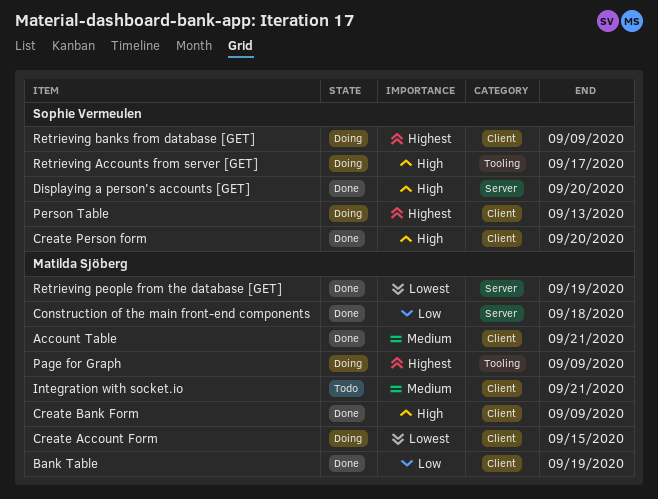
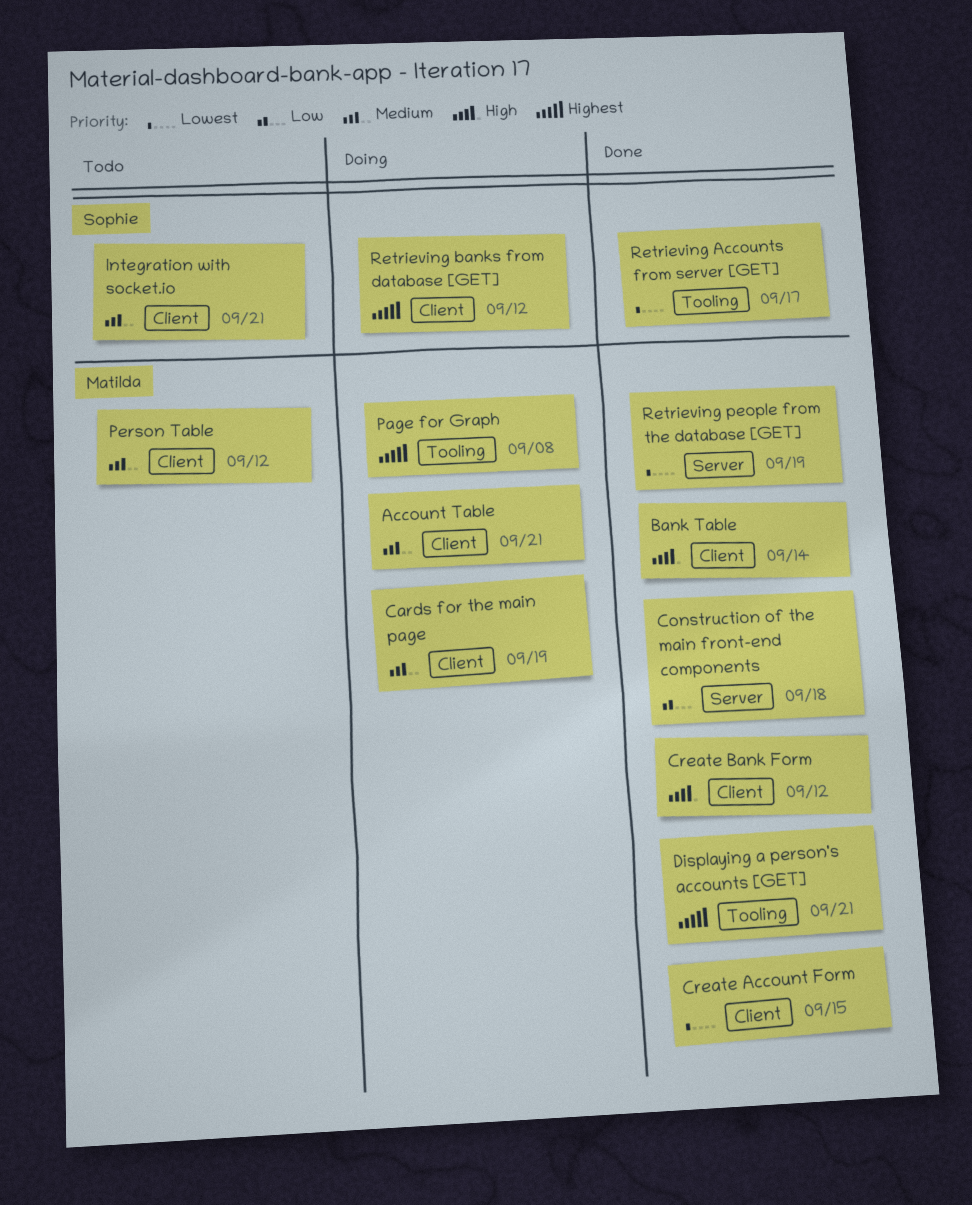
Account Table, status: Done -> Doing
Bank Table, priority: Low -> High
Bank Table, due: Sep 19 -> Sep 14
Cards for the main page: none -> present
Create Account Form, status: Doing -> Done
Create Bank Form, due: Sep 9 -> Sep 12
Create Person form: present -> none
Displaying a person's accounts [GET], owner: Sophie Vermeulen -> Matilda Sjöberg
Displaying a person's accounts [GET], priority: High -> Highest
Displaying a person's accounts [GET], label: Server -> Tooling
Displaying a person's accounts [GET], due: Sep 20 -> Sep 21
Integration with socket.io, owner: Matilda Sjöberg -> Sophie Vermeulen
Page for Graph, due: Sep 9 -> Sep 8
Person Table, status: Doing -> Todo
Person Table, owner: Sophie Vermeulen -> Matilda Sjöberg
Person Table, priority: Highest -> Medium
Person Table, due: Sep 13 -> Sep 12
Retrieving Accounts from server [GET], status: Doing -> Done
Retrieving Accounts from server [GET], priority: High -> Lowest
Retrieving banks from database [GET], due: Sep 9 -> Sep 12

